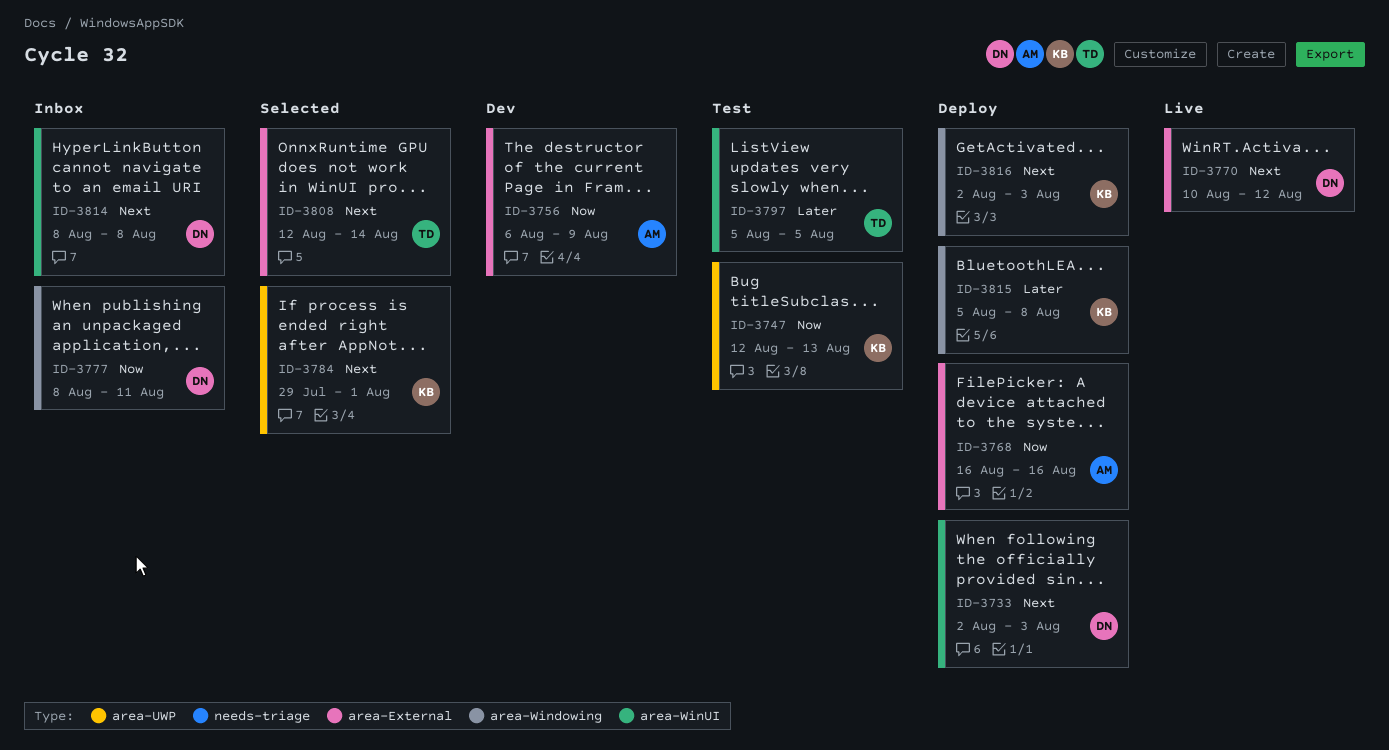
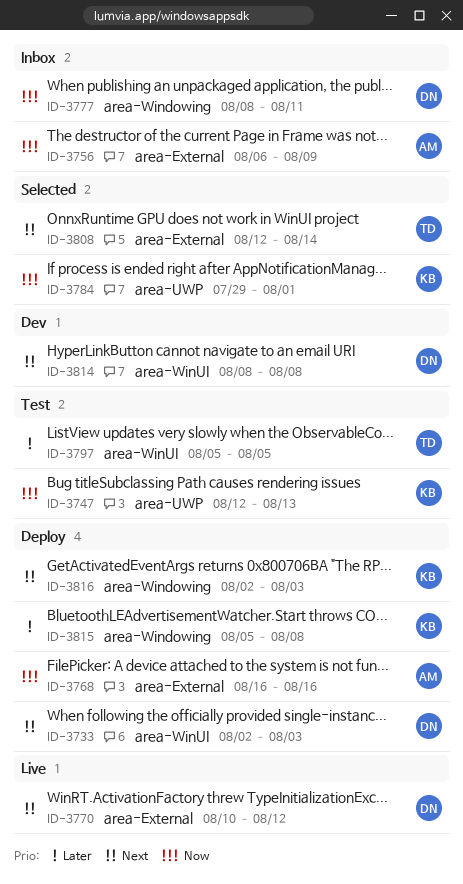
ID-3756, status: Dev -> Inbox
ID-3784, priority: Next -> Now
ID-3814, status: Inbox -> Dev

